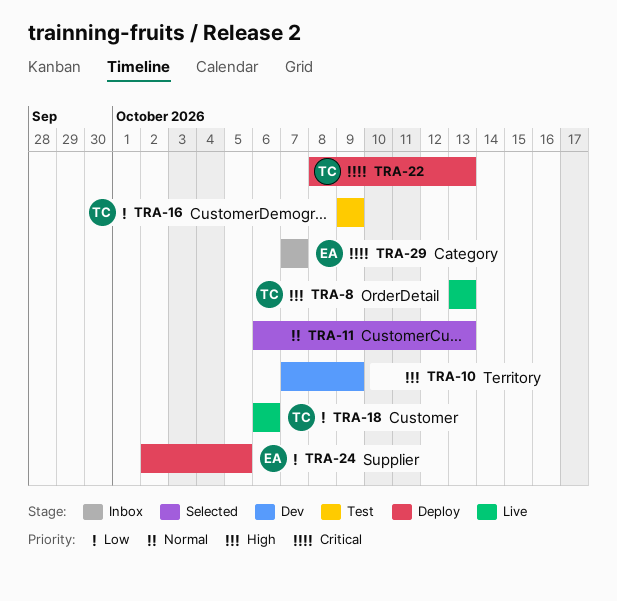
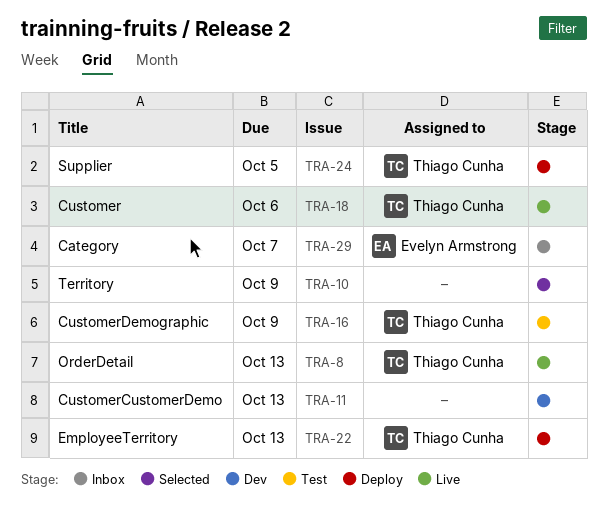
TRA-10, status: Dev -> Selected
TRA-11, status: Selected -> Dev
TRA-24, owner: Evelyn Armstrong -> Thiago Cunha

